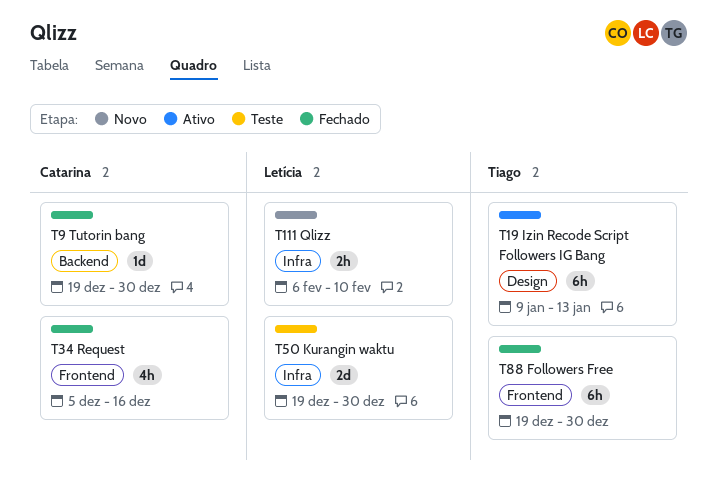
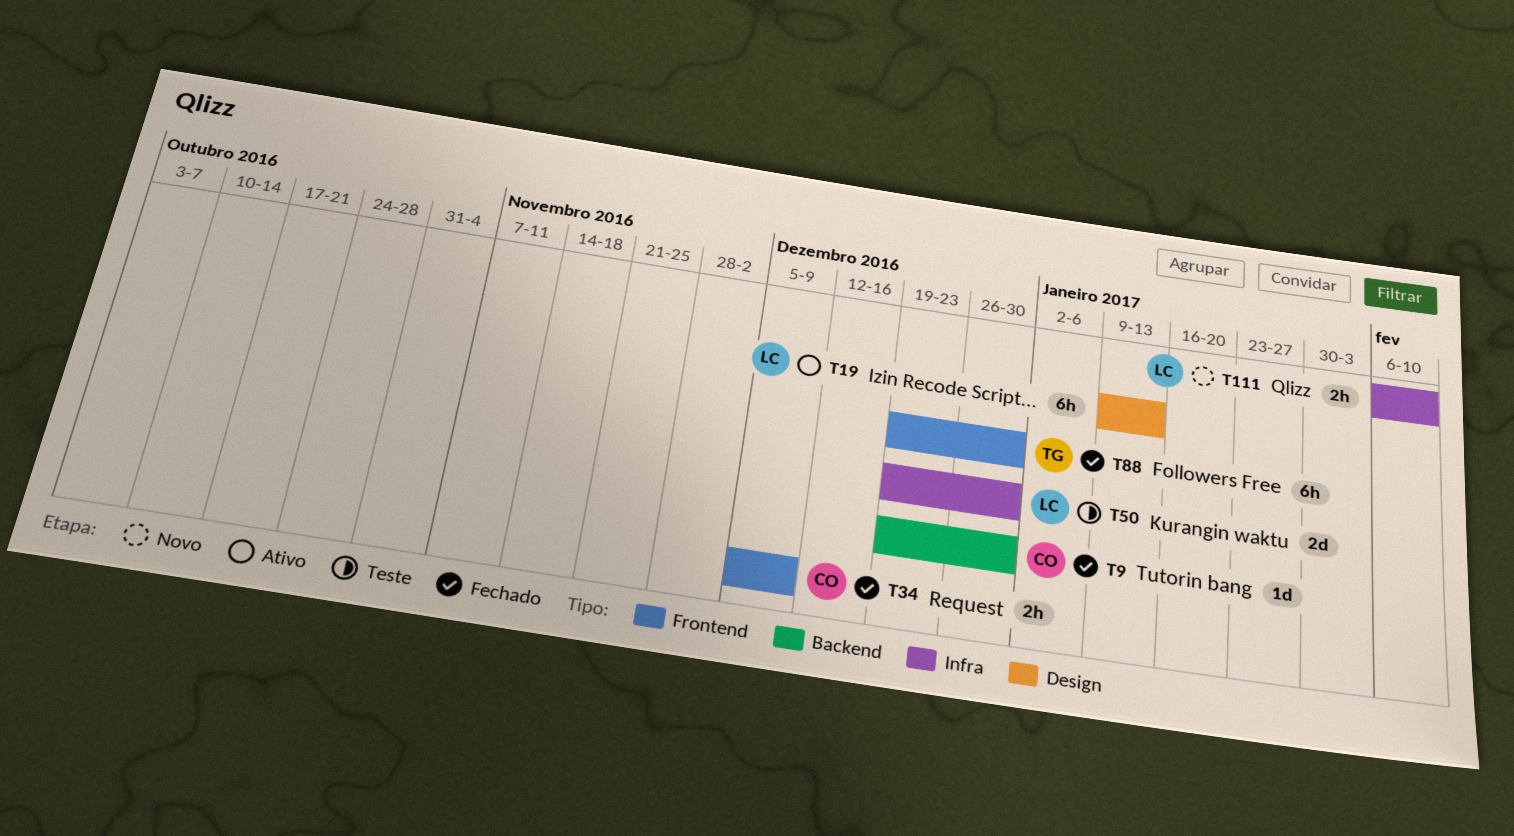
T19, owner: Tiago -> Letícia
T34, estimate: 4h -> 2h
T34, due: Dec 16 -> Dec 9

